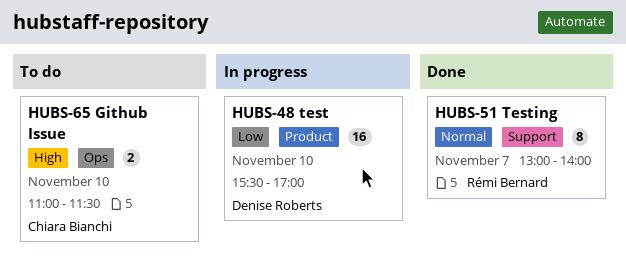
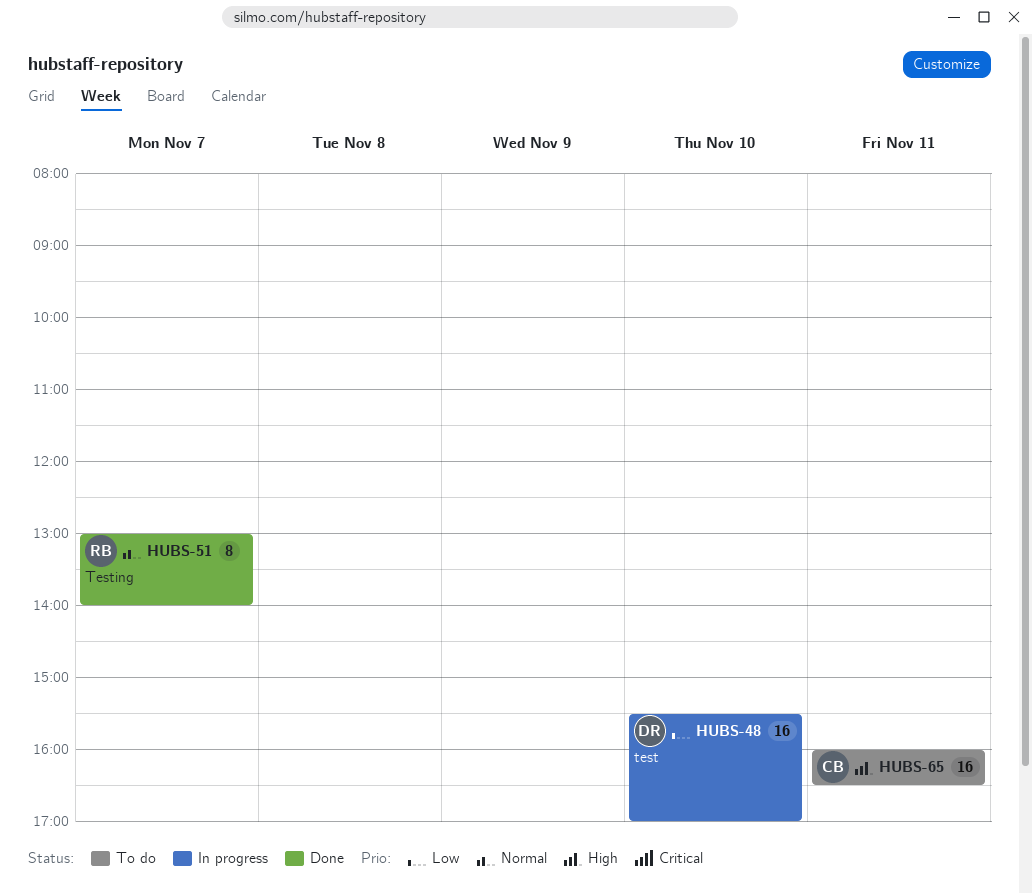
HUBS-65, estimate: 2 -> 16
HUBS-65, day: Nov 10 -> Nov 11
HUBS-65, begins: 11:00 -> 16:00
HUBS-65, ends: 11:30 -> 16:30

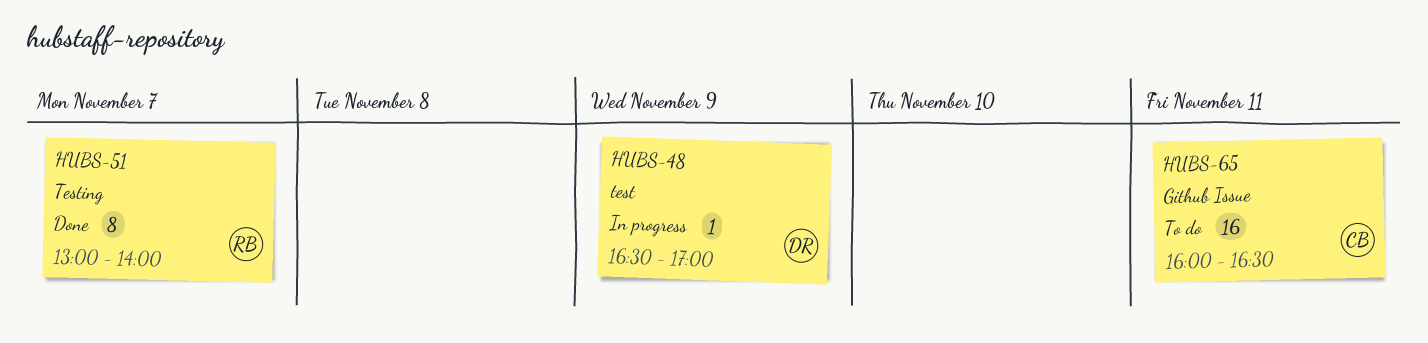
HUBS-48, estimate: 16 -> 1
HUBS-48, day: Nov 10 -> Nov 9
HUBS-48, begins: 15:30 -> 16:30

